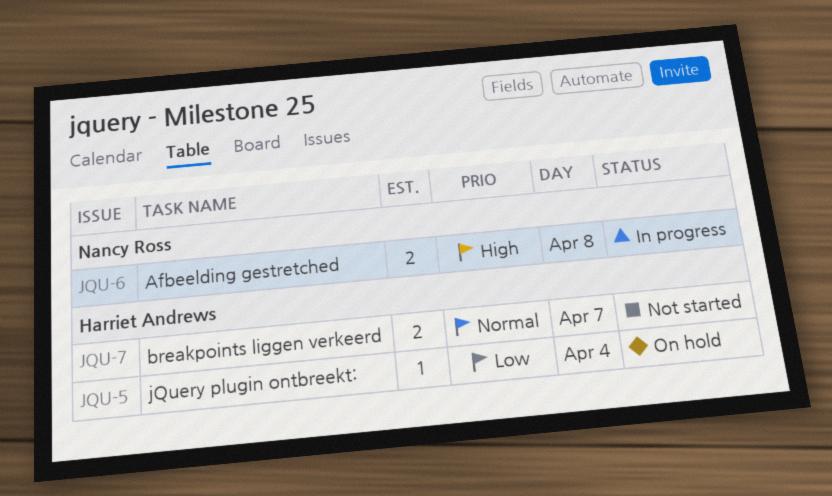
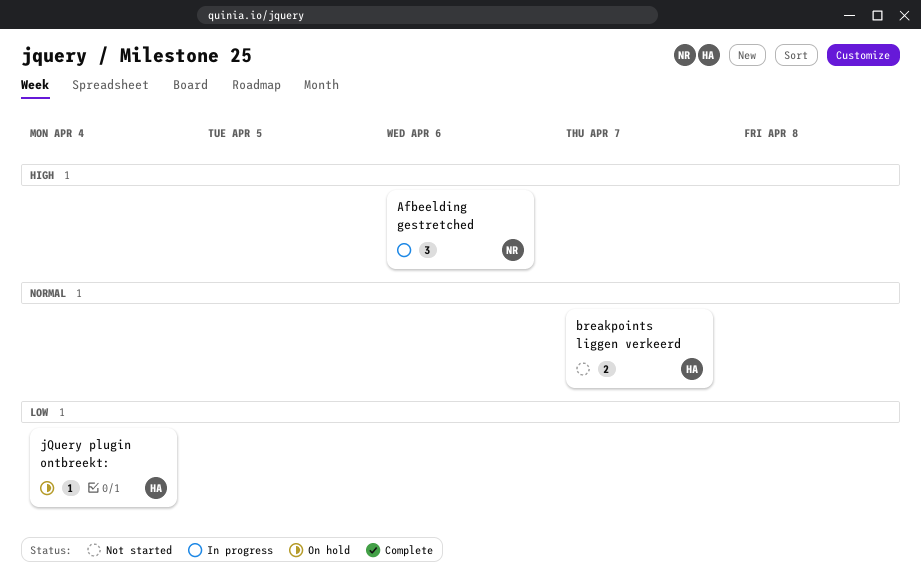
Afbeelding gestretched, estimate: 2 -> 3
Afbeelding gestretched, day: Apr 8 -> Apr 6

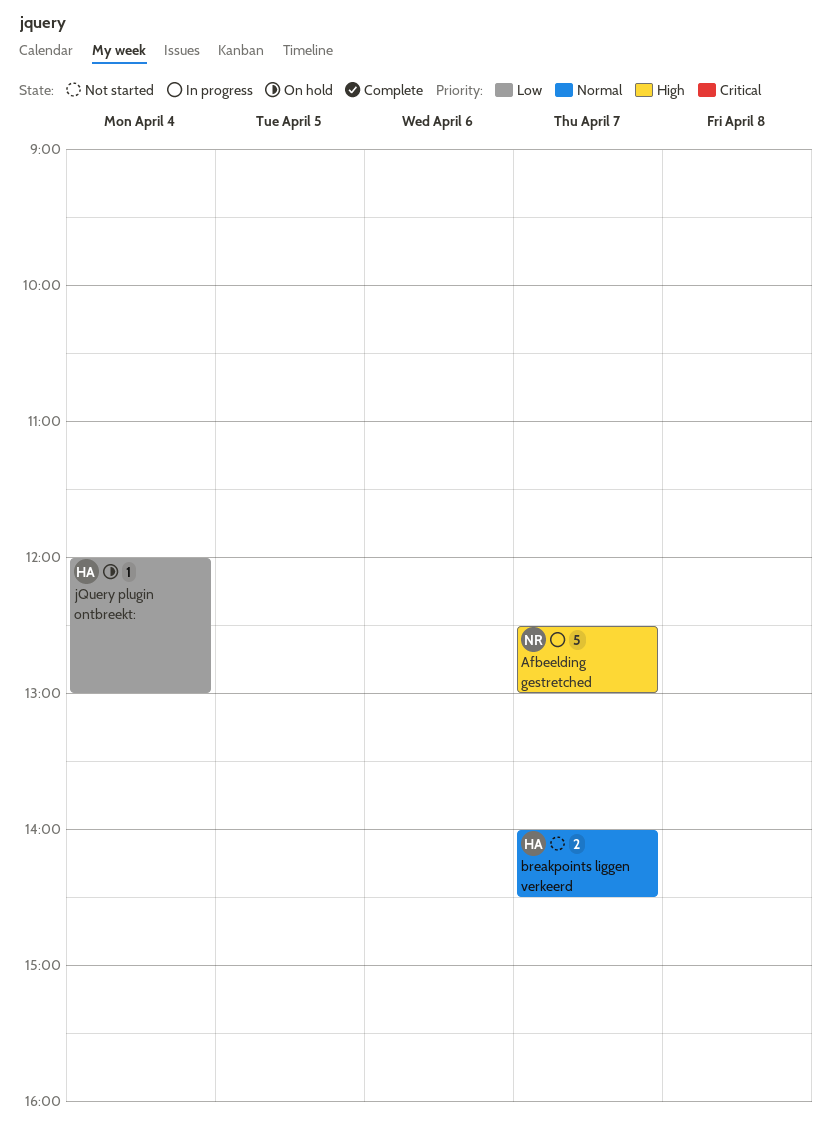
Afbeelding gestretched, estimate: 3 -> 5
Afbeelding gestretched, day: Apr 6 -> Apr 7

